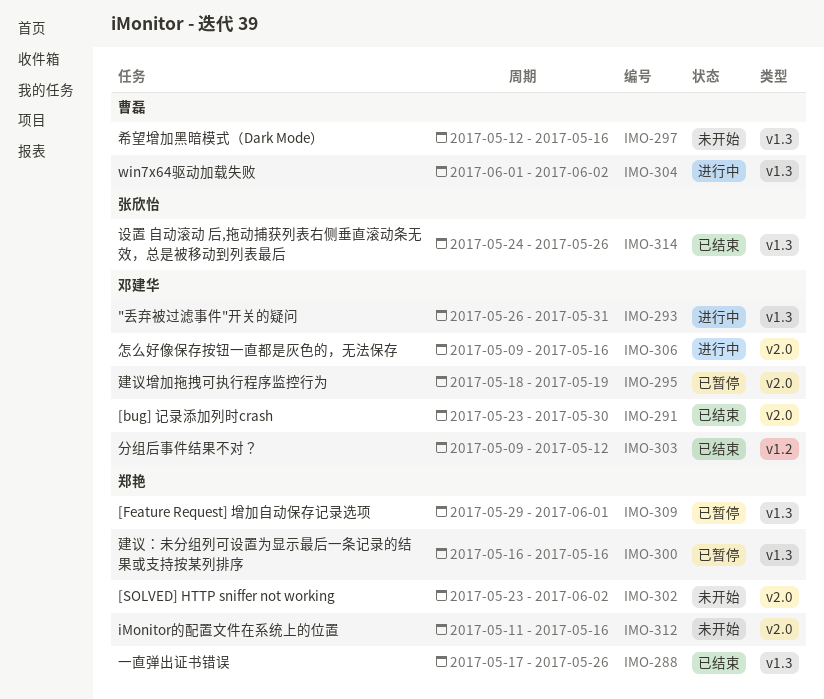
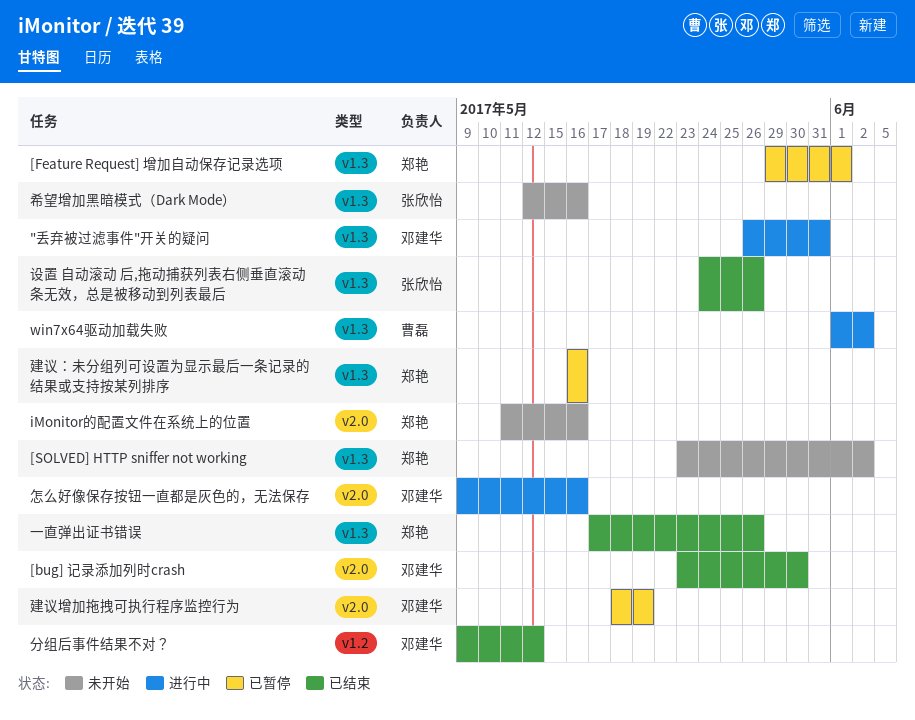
[SOLVED] HTTP sniffer not working, label: v2.0 -> v1.3
希望增加黑暗模式（Dark Mode）, owner: 曹磊 -> 张欣怡

